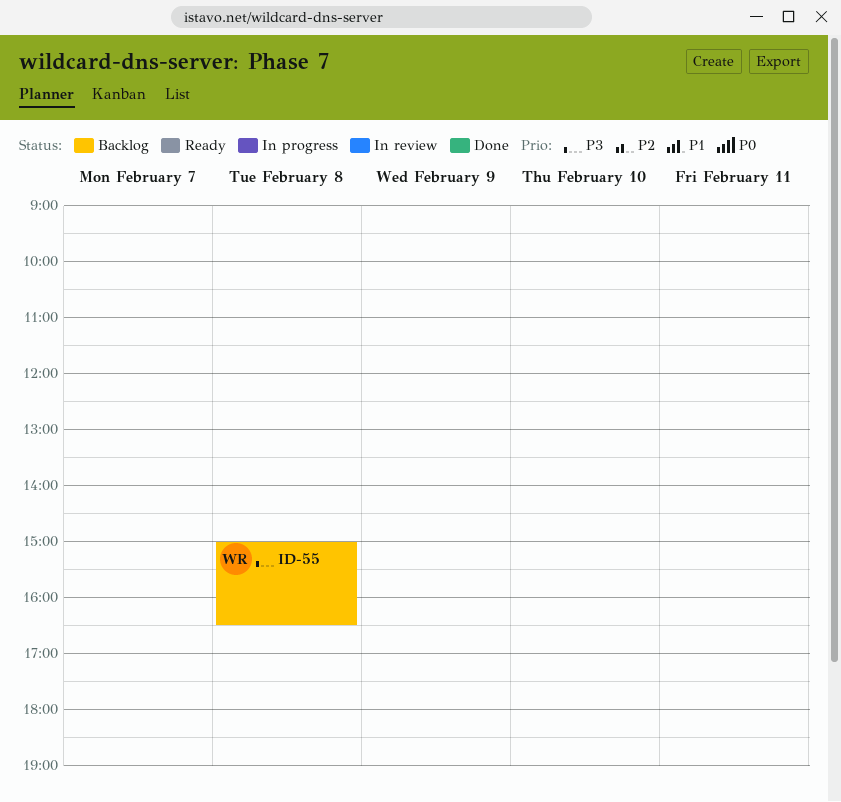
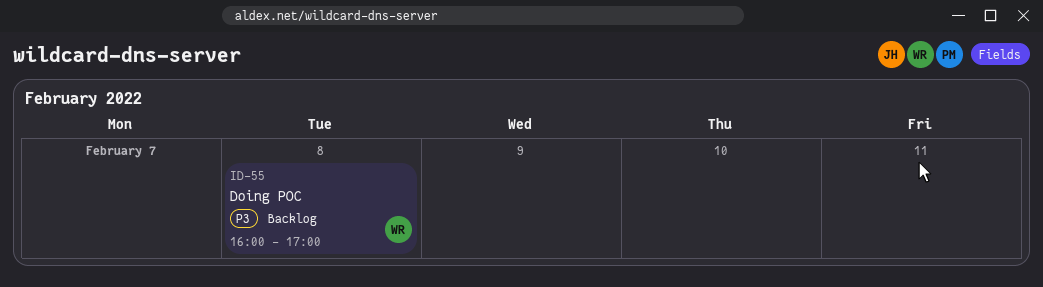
ID-55, begins: 15:00 -> 16:00
ID-55, ends: 16:30 -> 17:00

